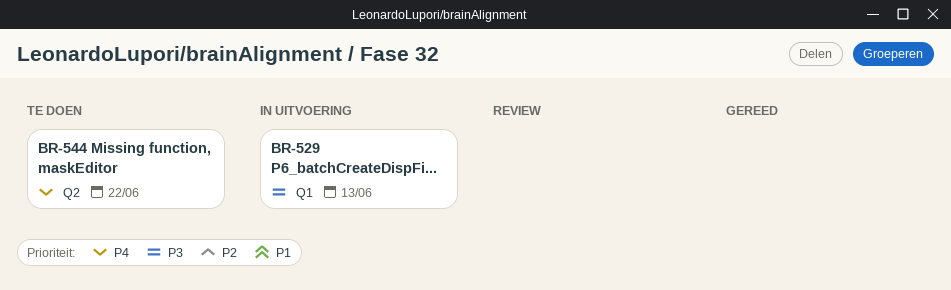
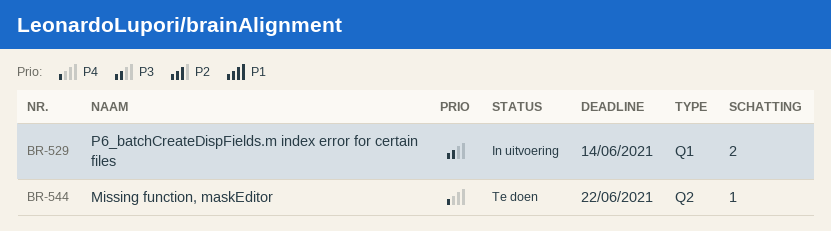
BR-529, due: Jun 13 -> Jun 14

